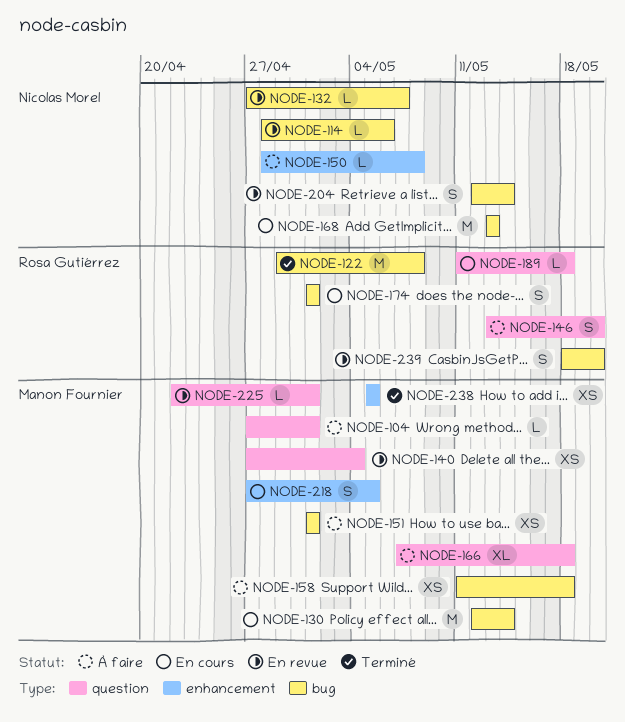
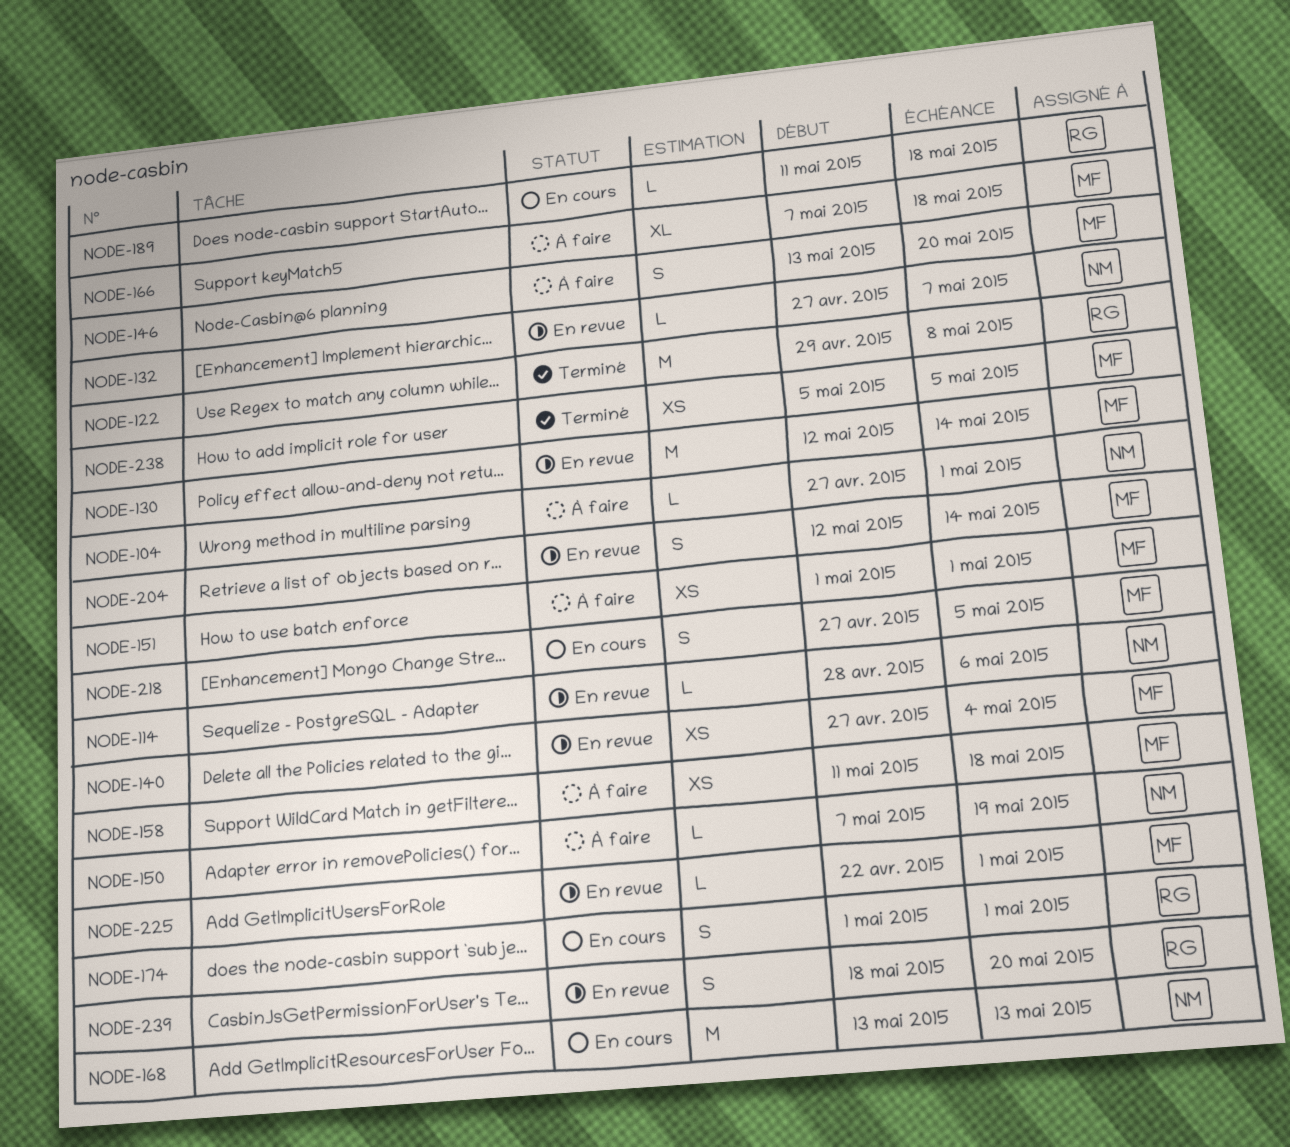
NODE-104, owner: Manon Fournier -> Nicolas Morel
NODE-130, status: En cours -> En revue
NODE-146, owner: Rosa Gutiérrez -> Manon Fournier
NODE-150, start: Apr 28 -> May 7
NODE-150, due: May 8 -> May 19
NODE-204, owner: Nicolas Morel -> Manon Fournier

